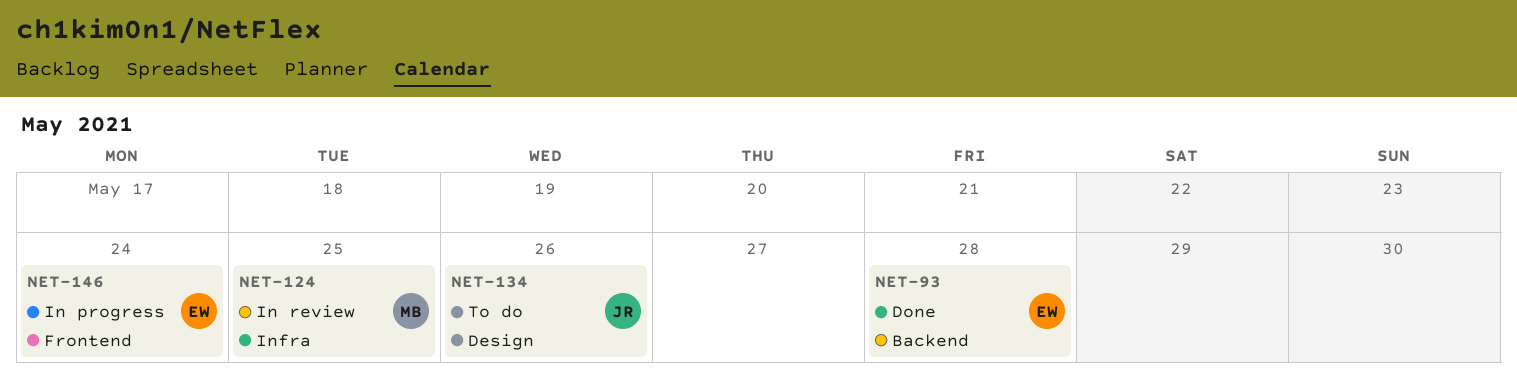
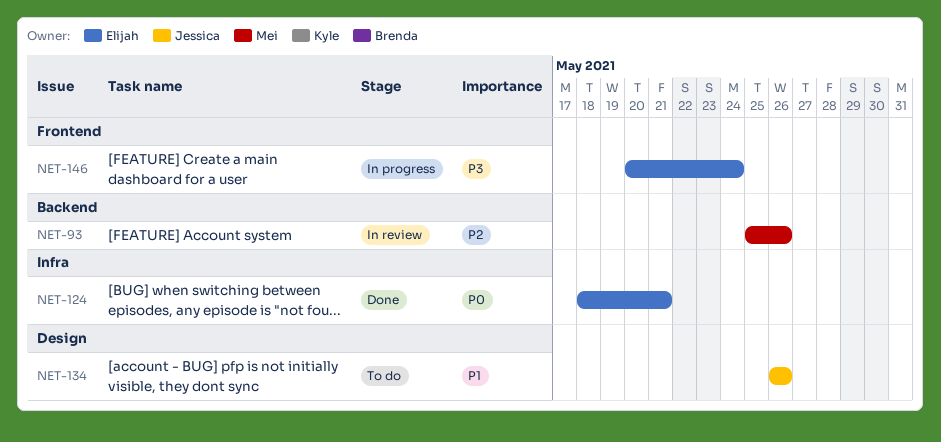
NET-93, status: Done -> In review
NET-93, owner: Elijah -> Mei
NET-93, due: May 28 -> May 26
NET-124, status: In review -> Done
NET-124, owner: Mei -> Elijah
NET-124, due: May 25 -> May 21

